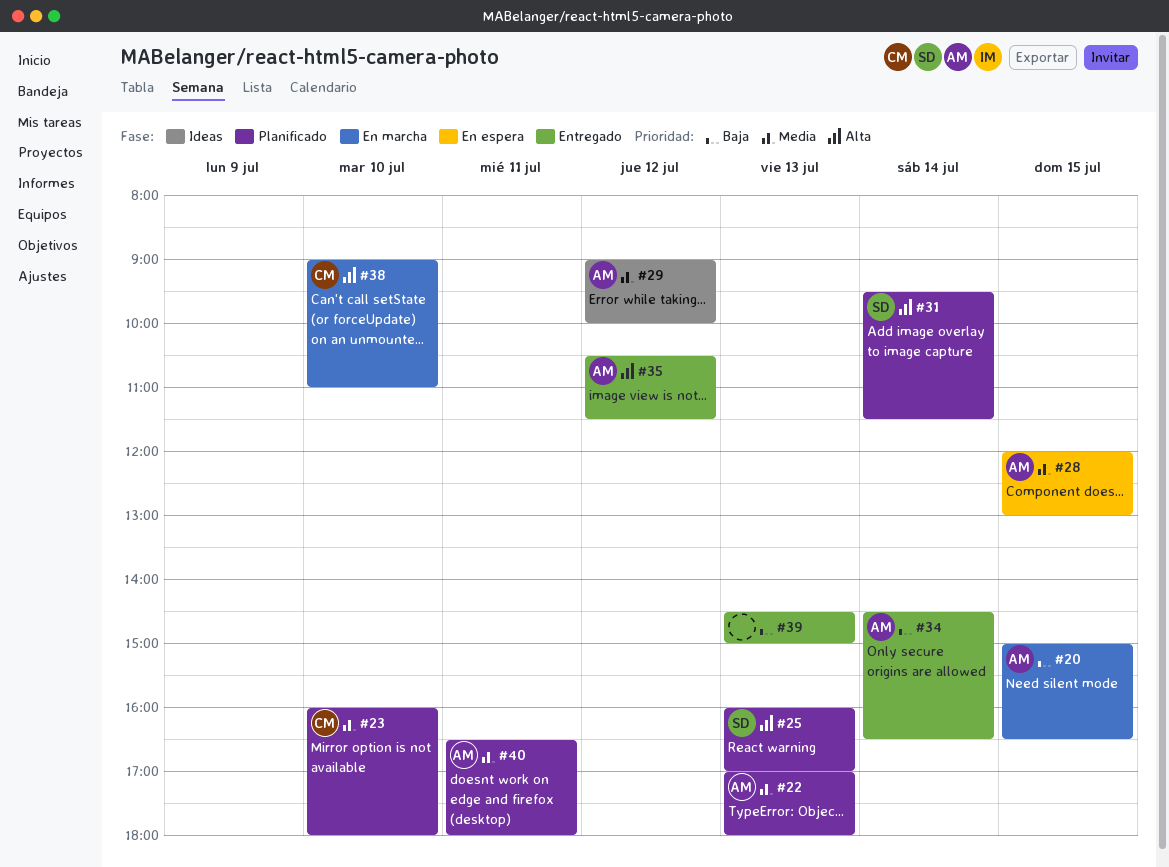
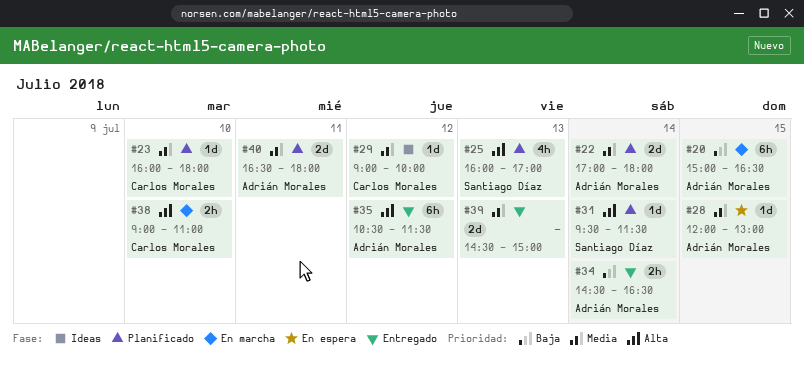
#22, day: Jul 13 -> Jul 14
#29, owner: Adrián Morales -> Carlos Morales
#39, priority: Baja -> Media

